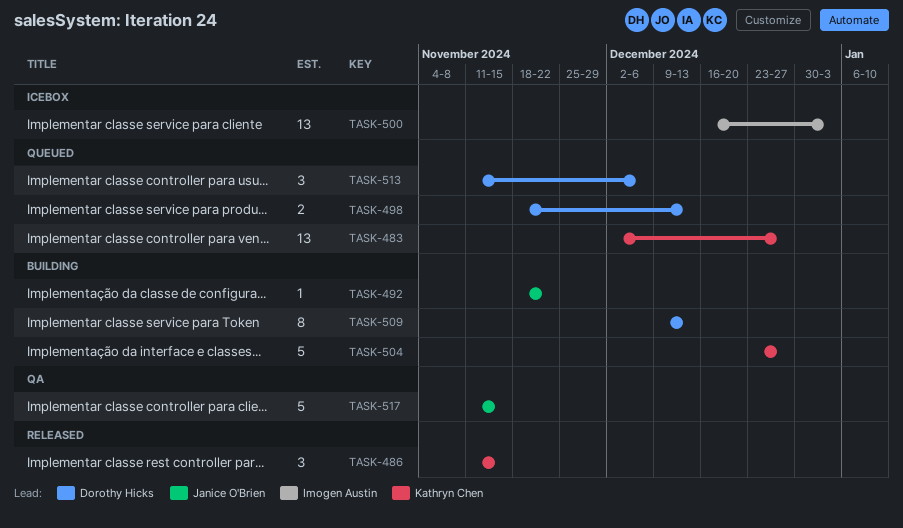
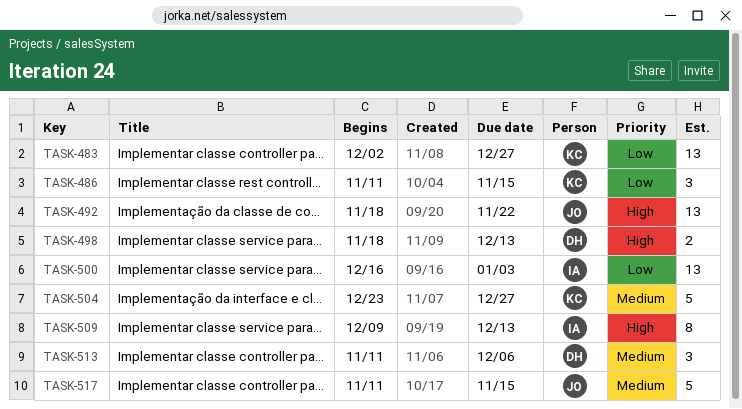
TASK-492, estimate: 1 -> 13
TASK-509, owner: Dorothy Hicks -> Imogen Austin

